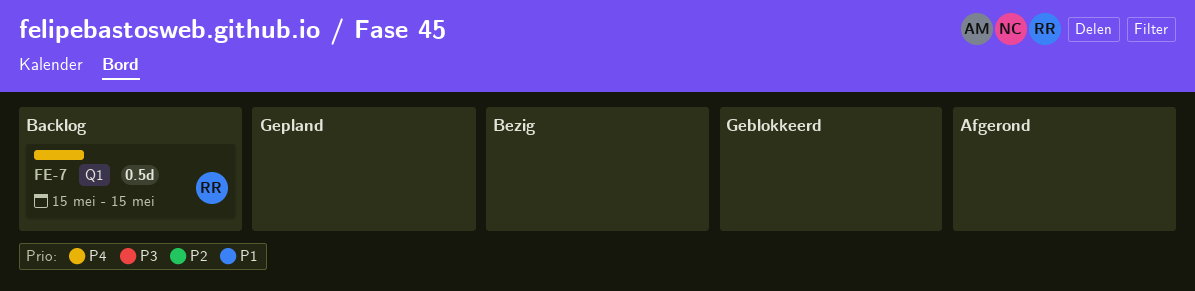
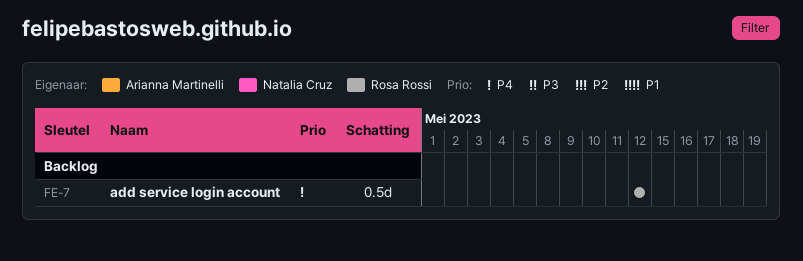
FE-7, start: May 15 -> May 12
FE-7, due: May 15 -> May 12

